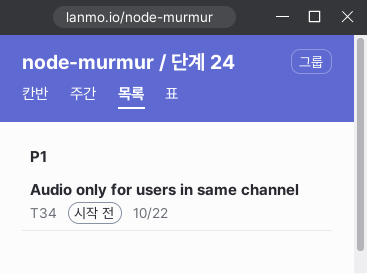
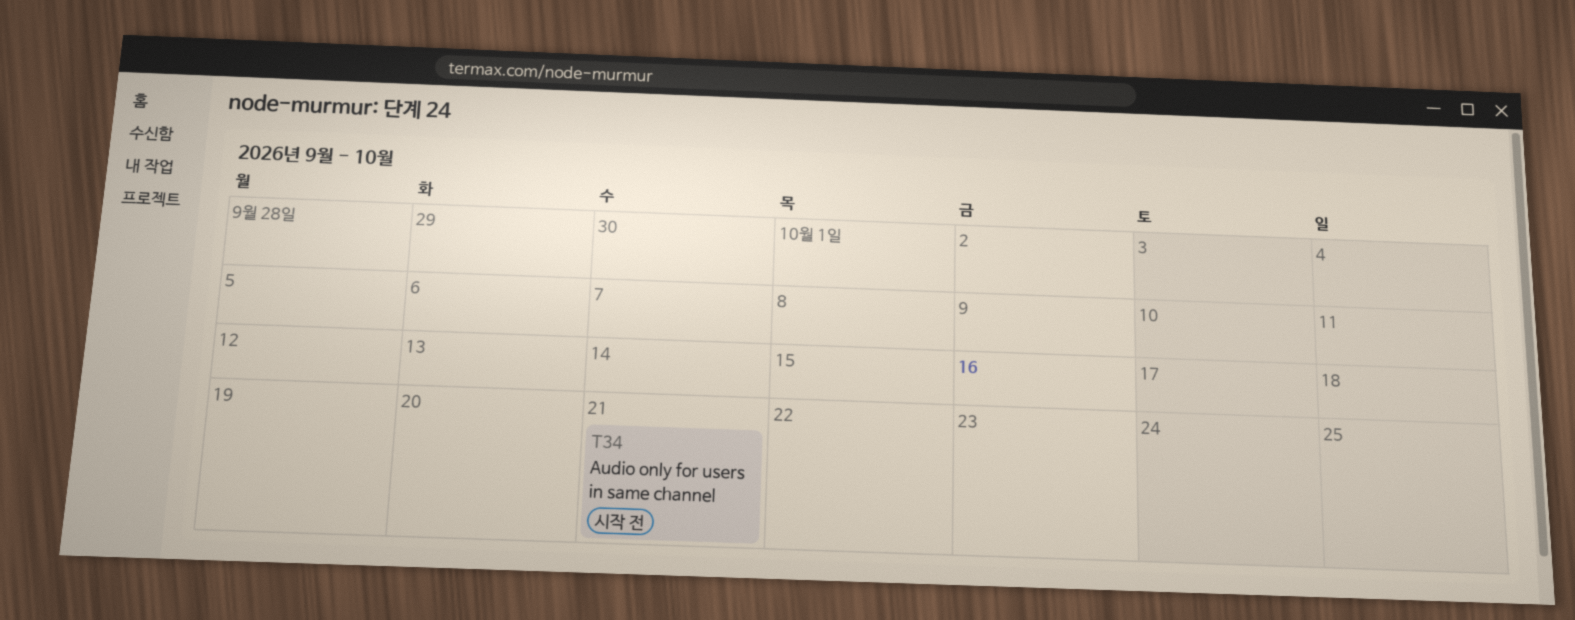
T34, due: Oct 22 -> Oct 21

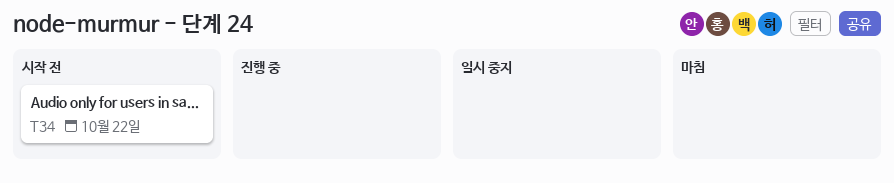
T34, due: Oct 21 -> Oct 22

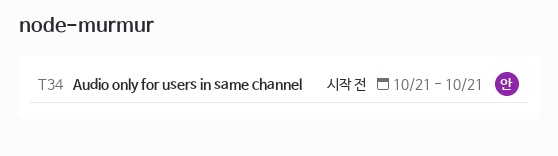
T34, due: Oct 22 -> Oct 21

